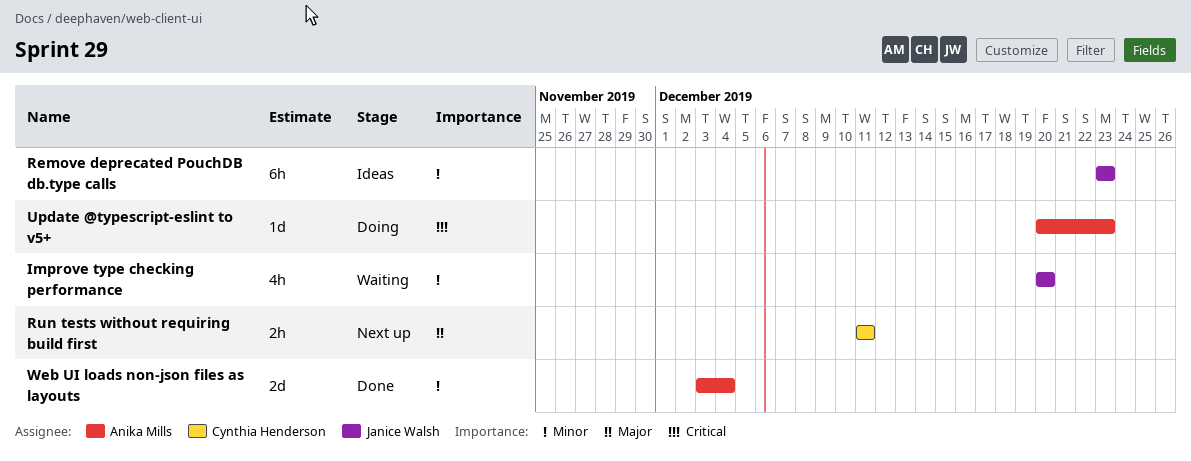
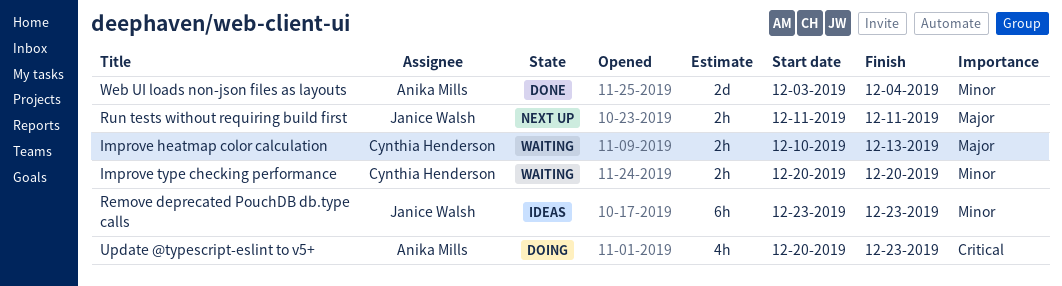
Improve heatmap color calculation: none -> present
Improve type checking performance, owner: Janice Walsh -> Cynthia Henderson
Improve type checking performance, estimate: 4h -> 2h
Run tests without requiring build first, owner: Cynthia Henderson -> Janice Walsh
Update @typescript-eslint to v5+, estimate: 1d -> 4h

